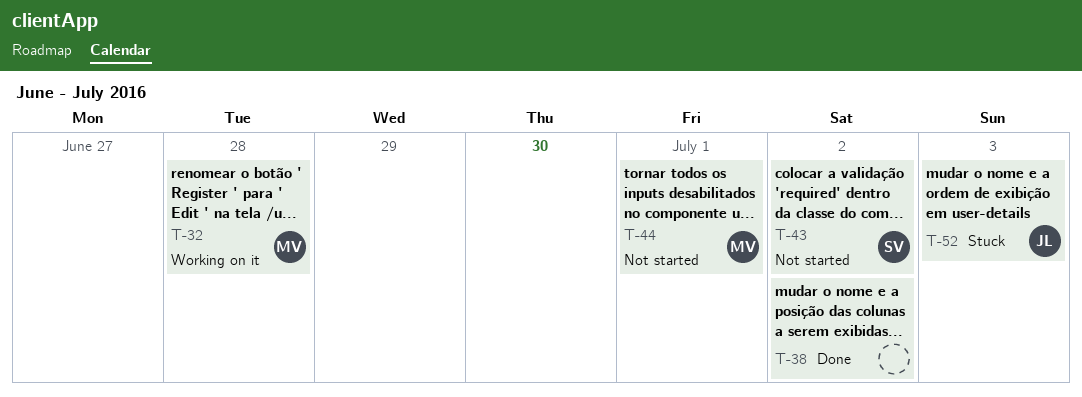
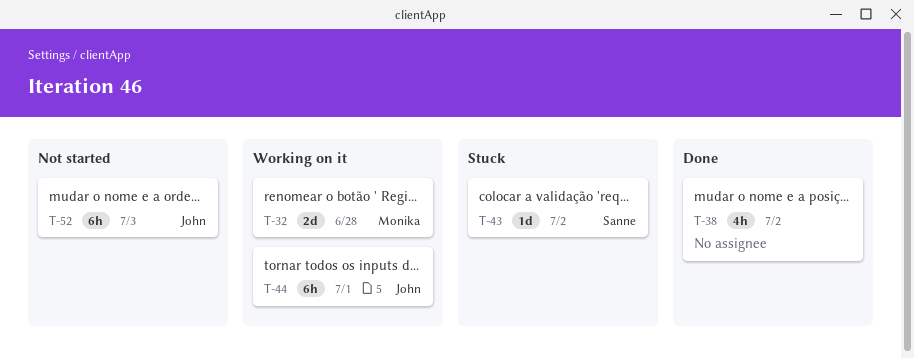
T-43, status: Not started -> Stuck
T-44, status: Not started -> Working on it
T-44, owner: Monika -> John
T-52, status: Stuck -> Not started

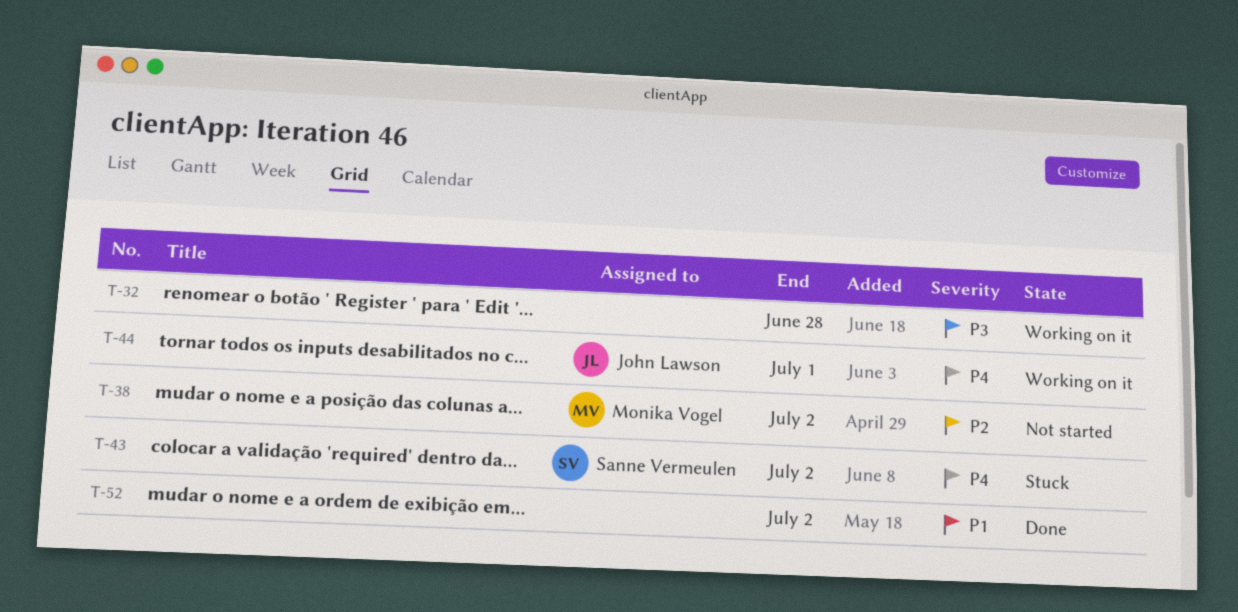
T-32, owner: Monika Vogel -> none
T-38, status: Done -> Not started
T-38, owner: none -> Monika Vogel
T-52, status: Not started -> Done
T-52, owner: John Lawson -> none
T-52, due: Jul 3 -> Jul 2

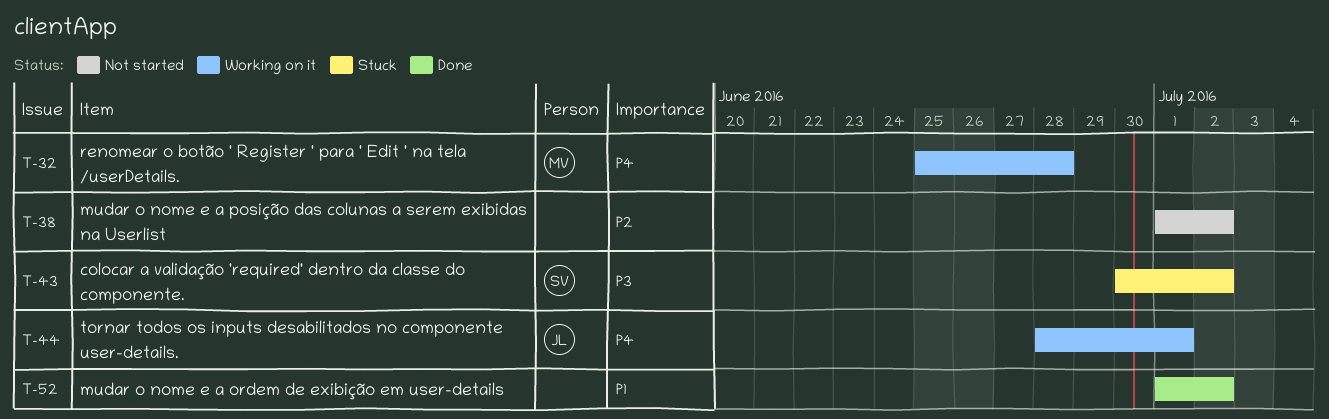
T-32, owner: none -> Monika Vogel
T-32, priority: P3 -> P4
T-38, owner: Monika Vogel -> none
T-43, priority: P4 -> P3

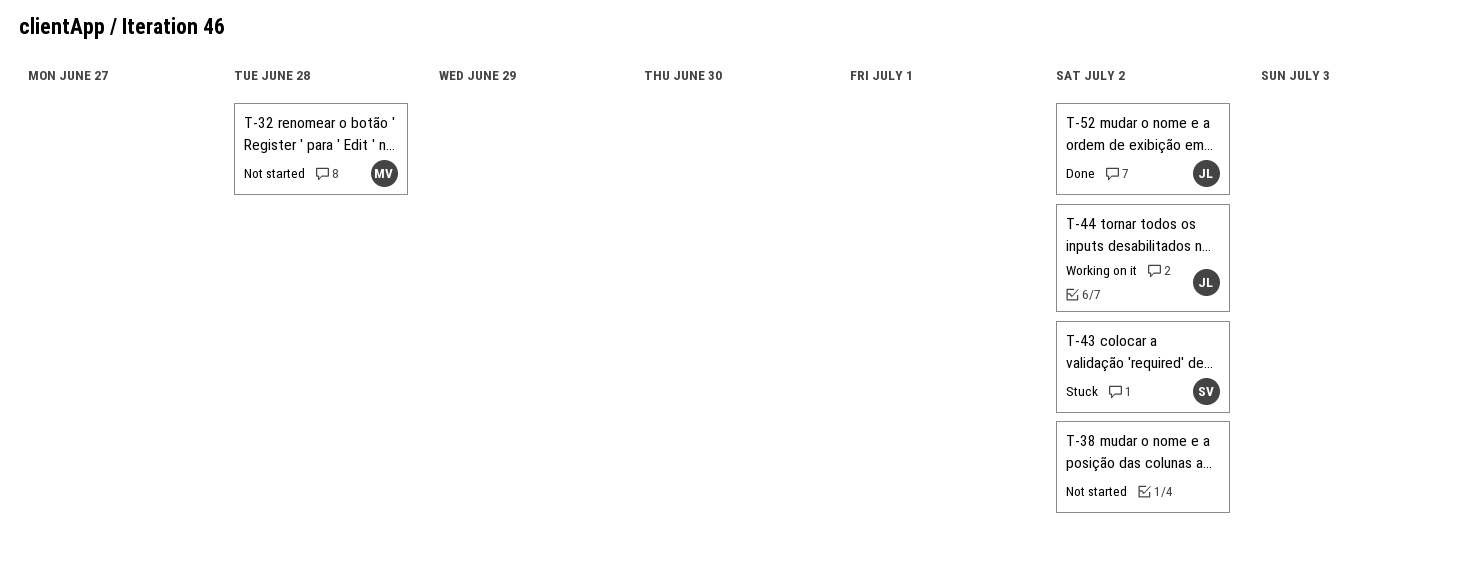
T-32, status: Working on it -> Not started
T-44, due: Jul 1 -> Jul 2
T-52, owner: none -> JL

